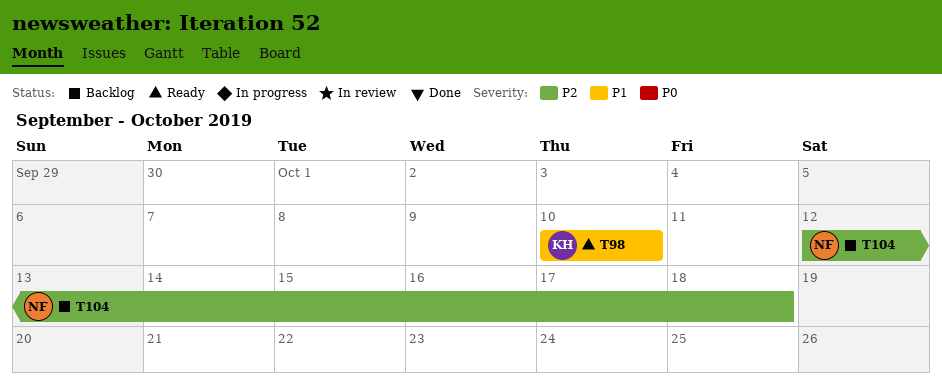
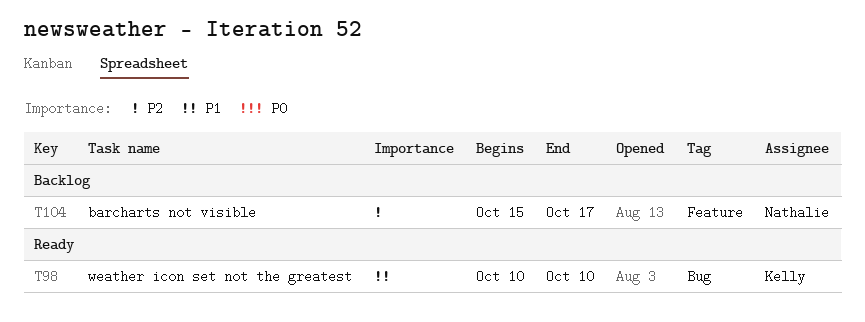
T104, start: Oct 12 -> Oct 15
T104, due: Oct 18 -> Oct 17

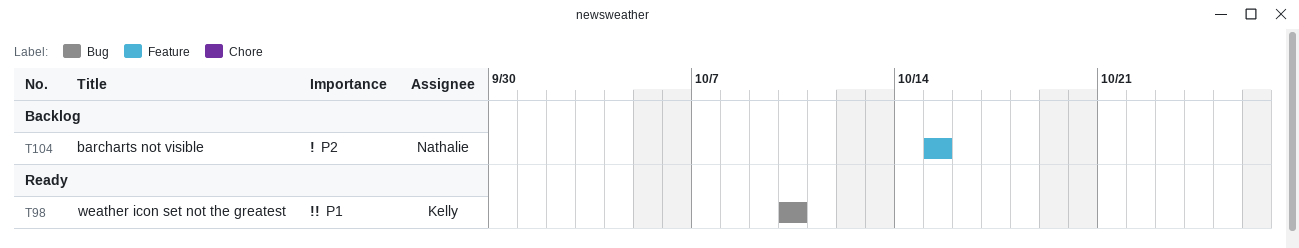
T104, due: Oct 17 -> Oct 15

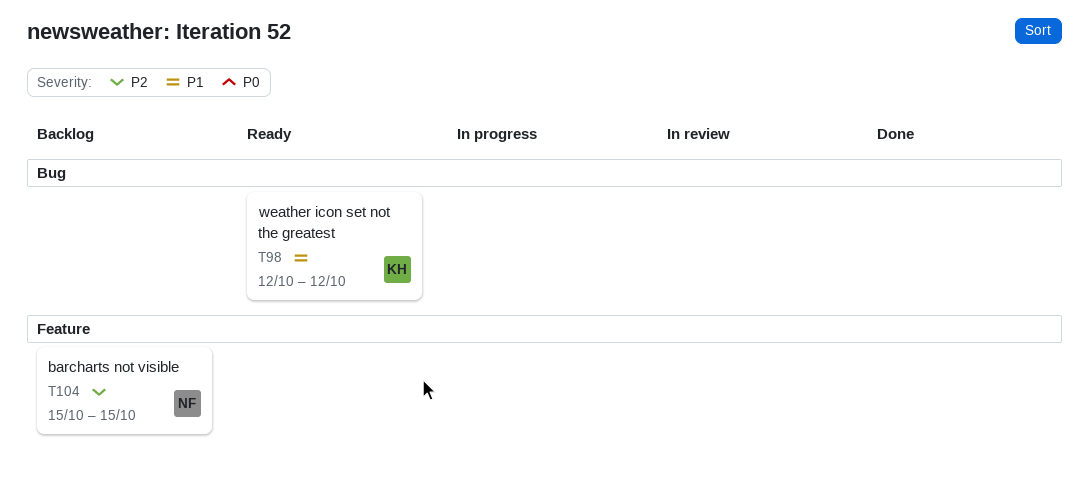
T98, start: Oct 10 -> Oct 12
T98, due: Oct 10 -> Oct 12

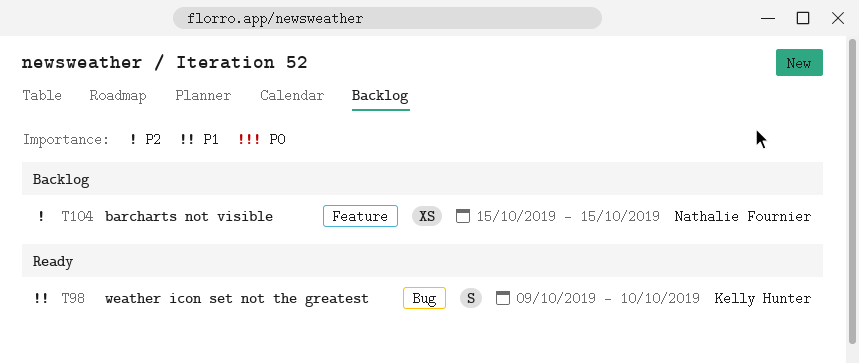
T98, start: Oct 12 -> Oct 9
T98, due: Oct 12 -> Oct 10

